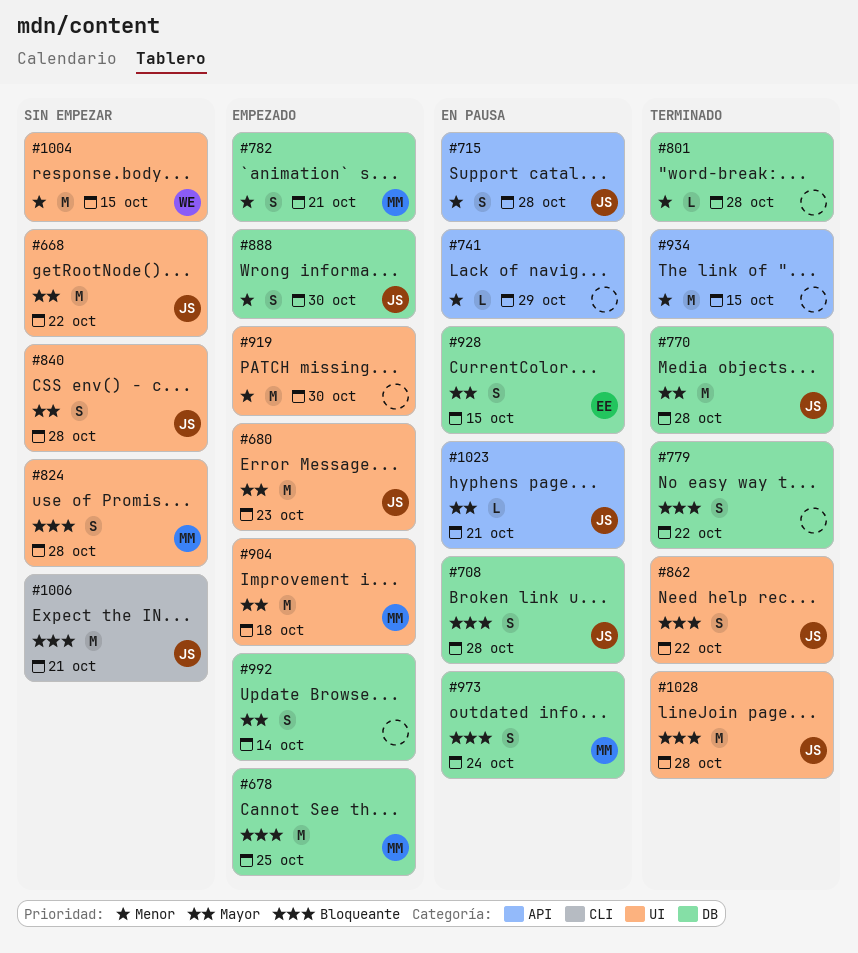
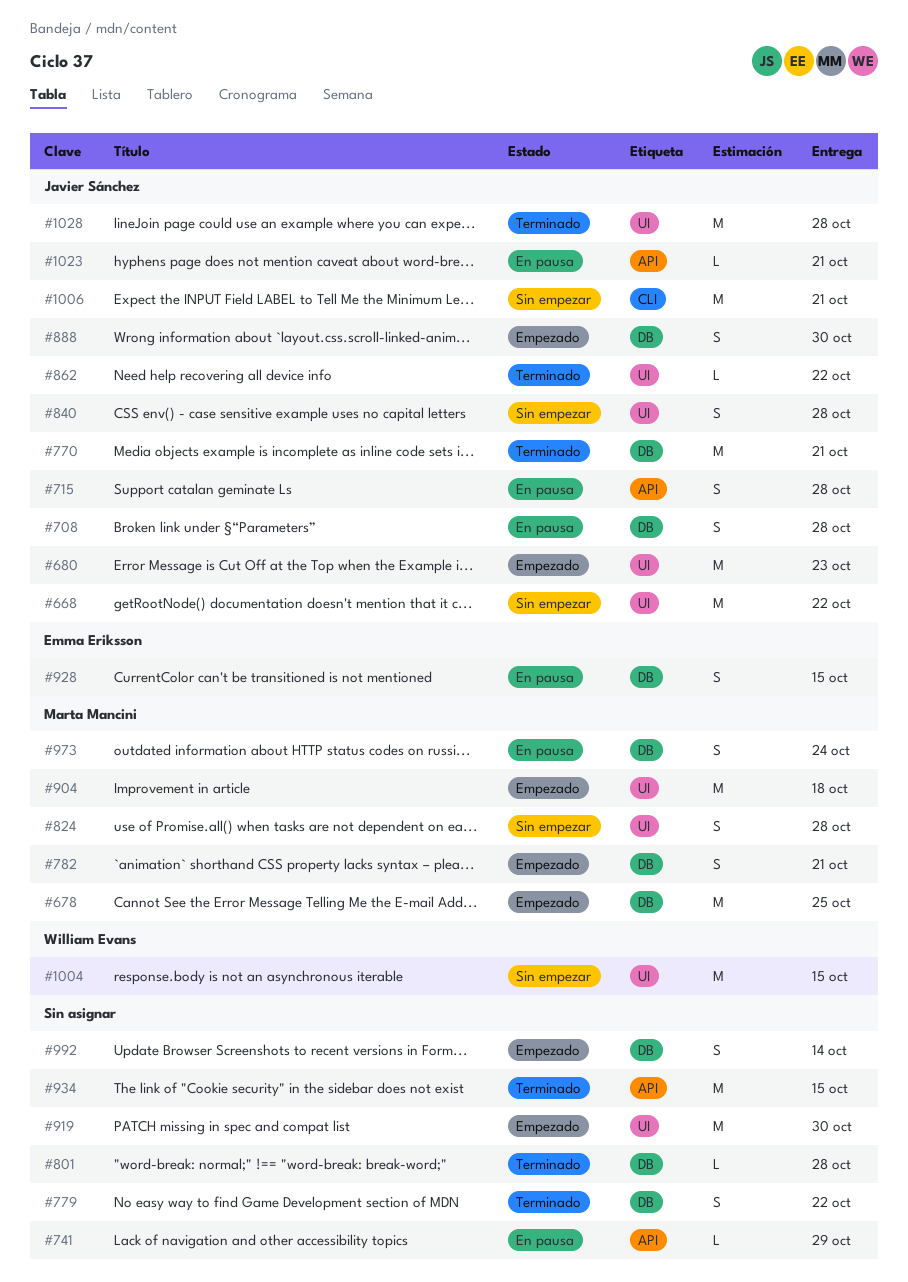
#770, due: Oct 28 -> Oct 21
#862, estimate: S -> L

